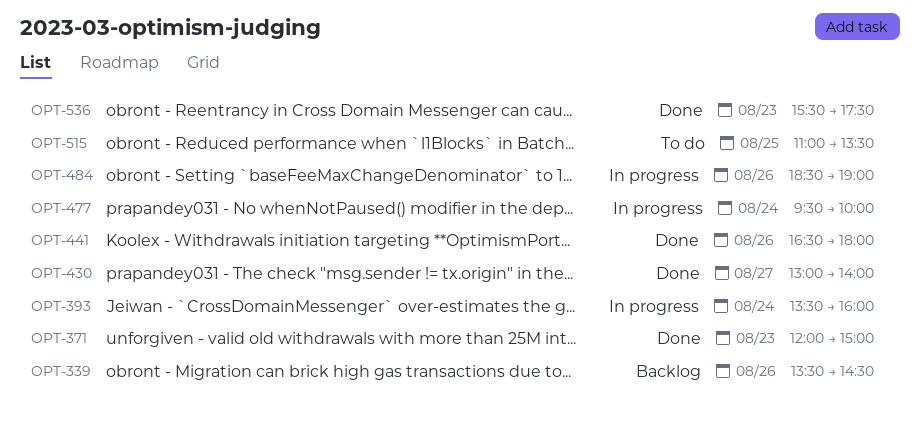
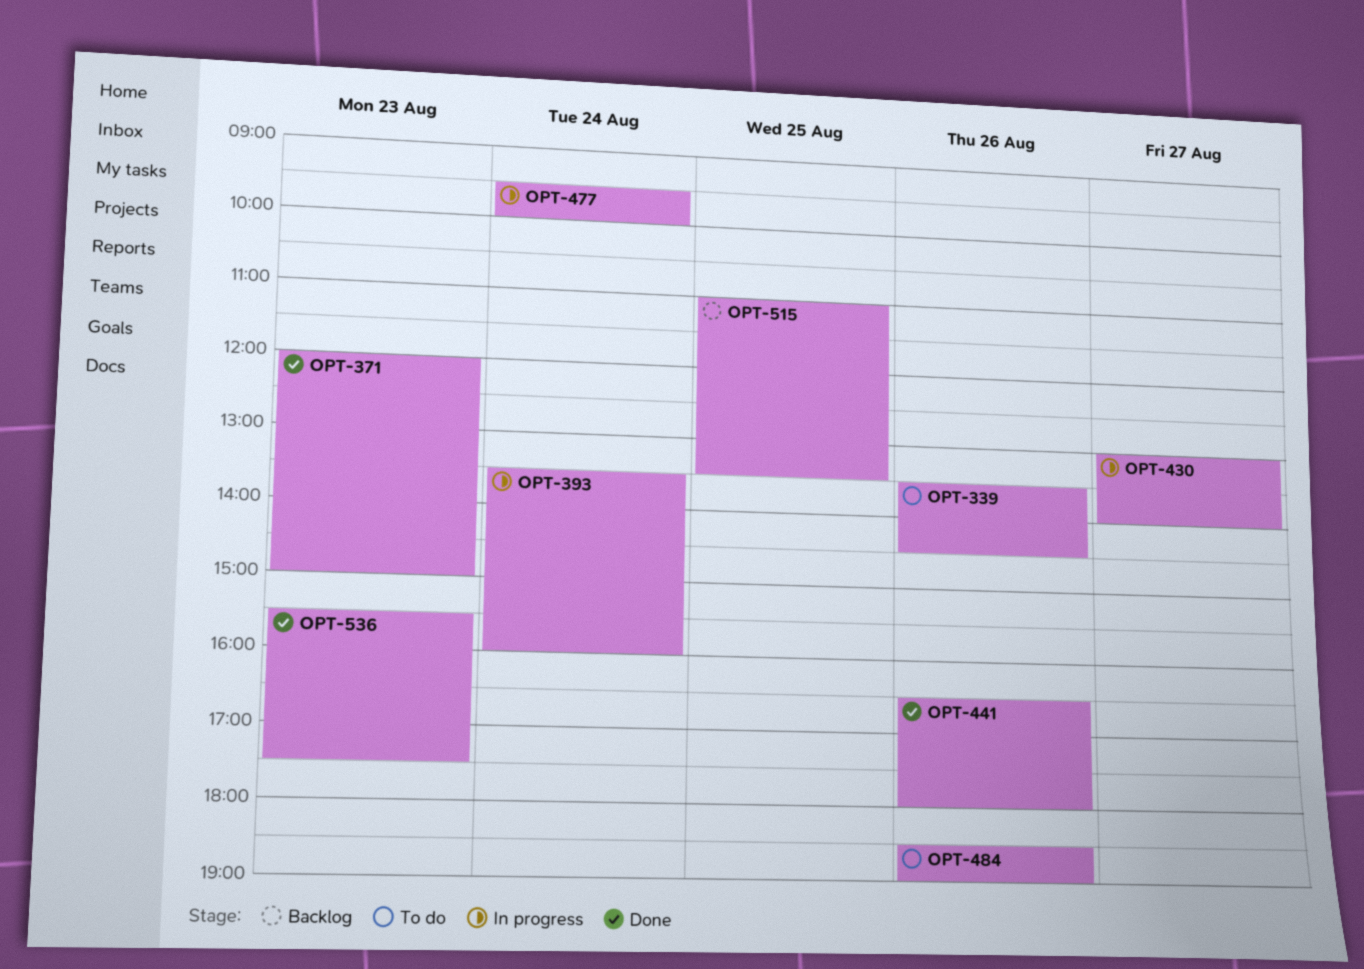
OPT-339, status: Backlog -> To do
OPT-430, status: Done -> In progress
OPT-484, status: In progress -> To do
OPT-515, status: To do -> Backlog

